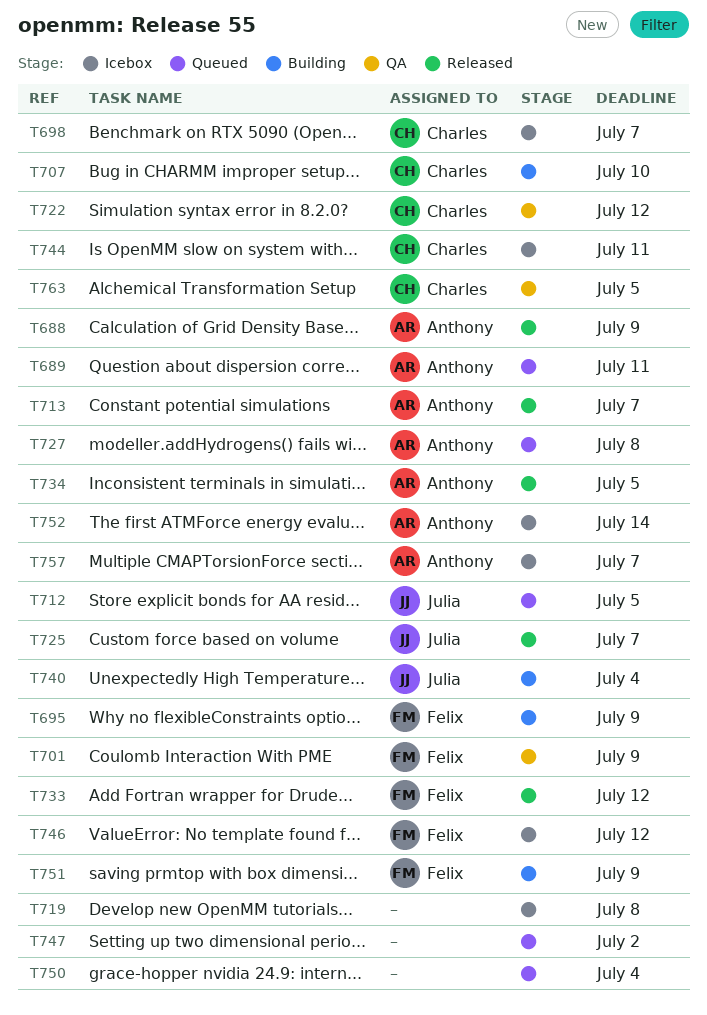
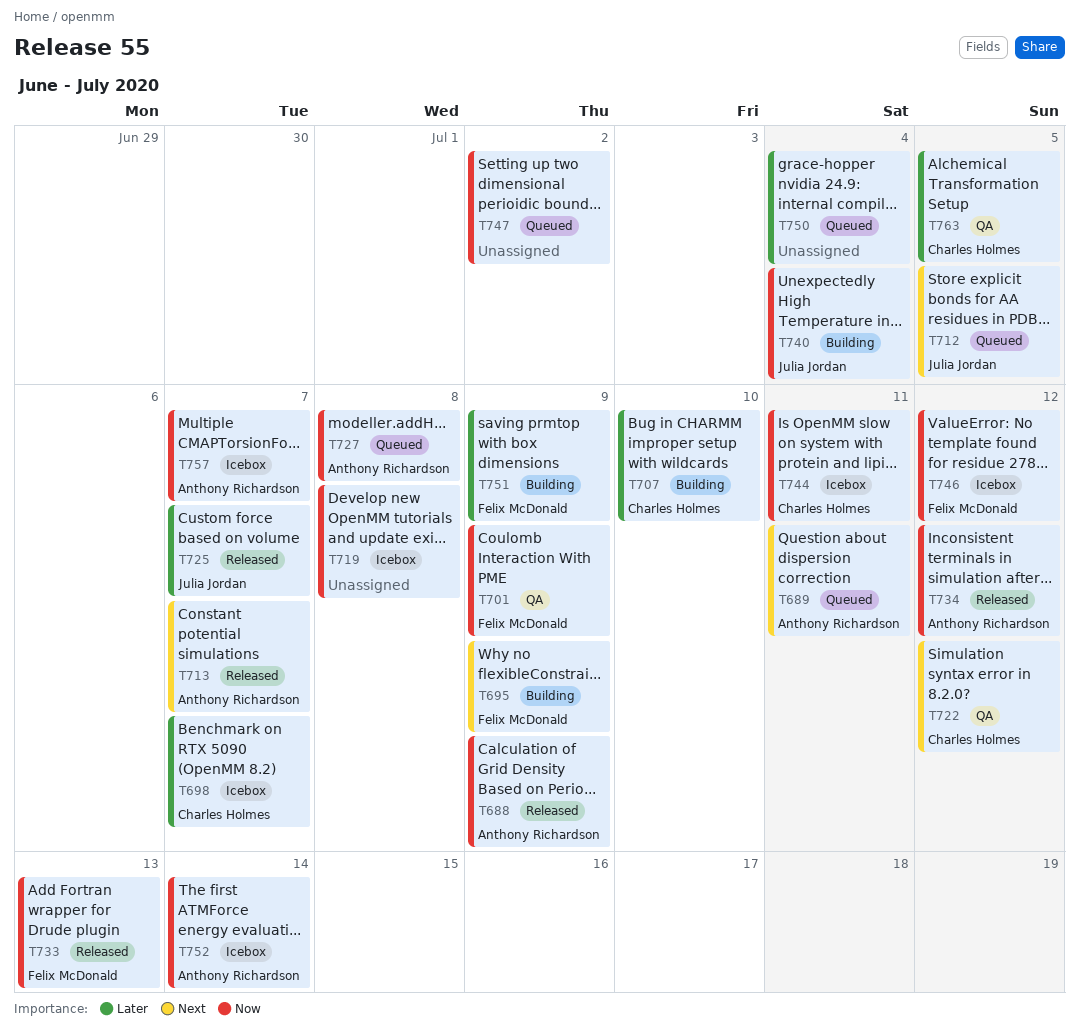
T733, due: Jul 12 -> Jul 13
T734, due: Jul 5 -> Jul 12

